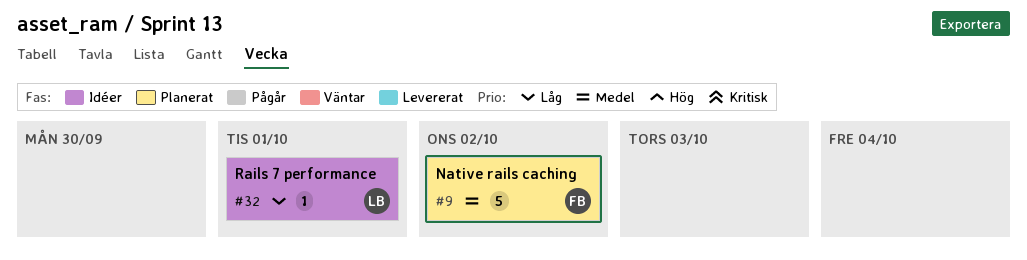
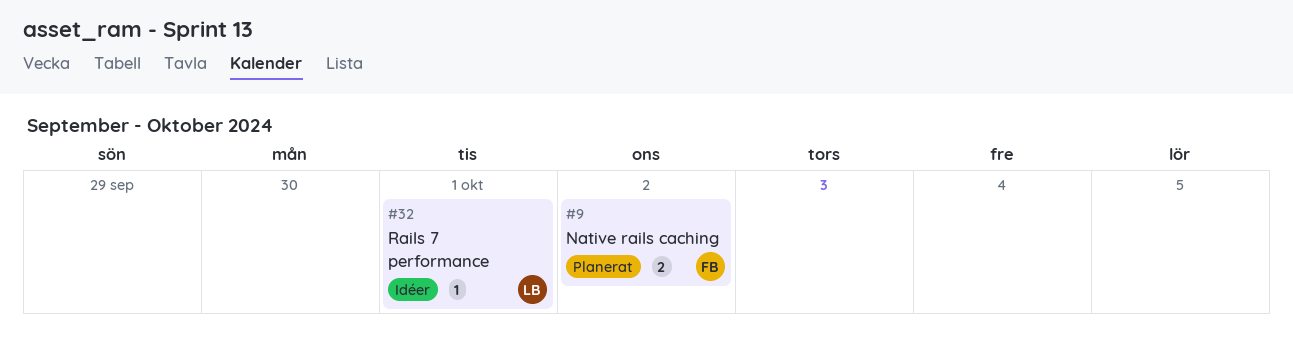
#9, estimate: 5 -> 2

